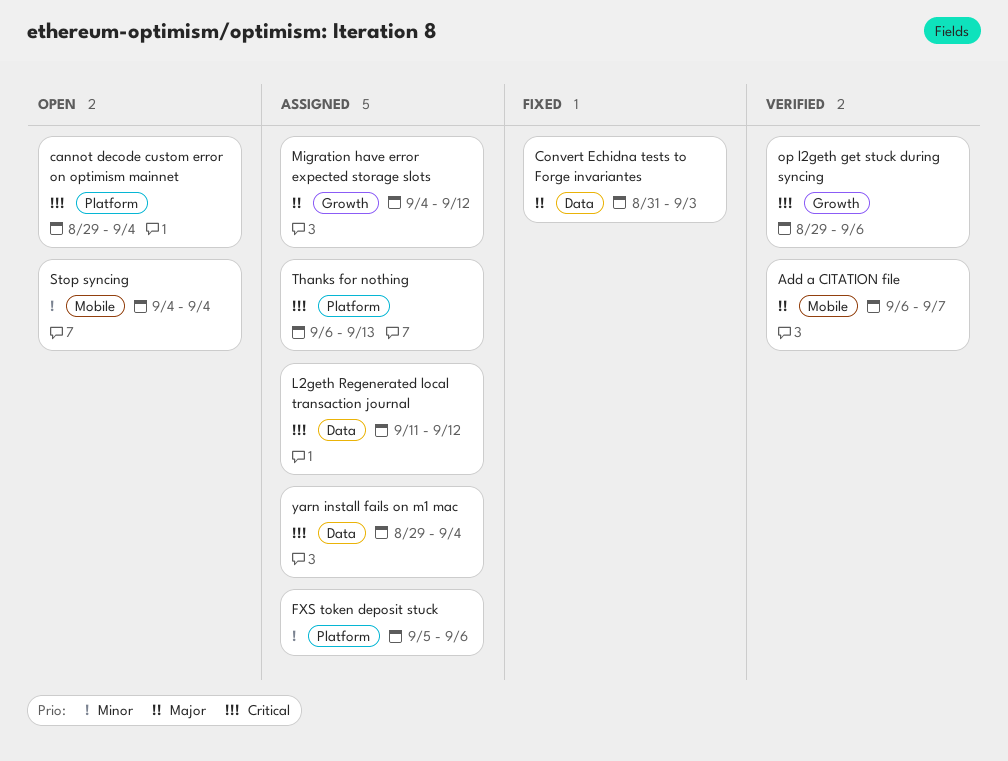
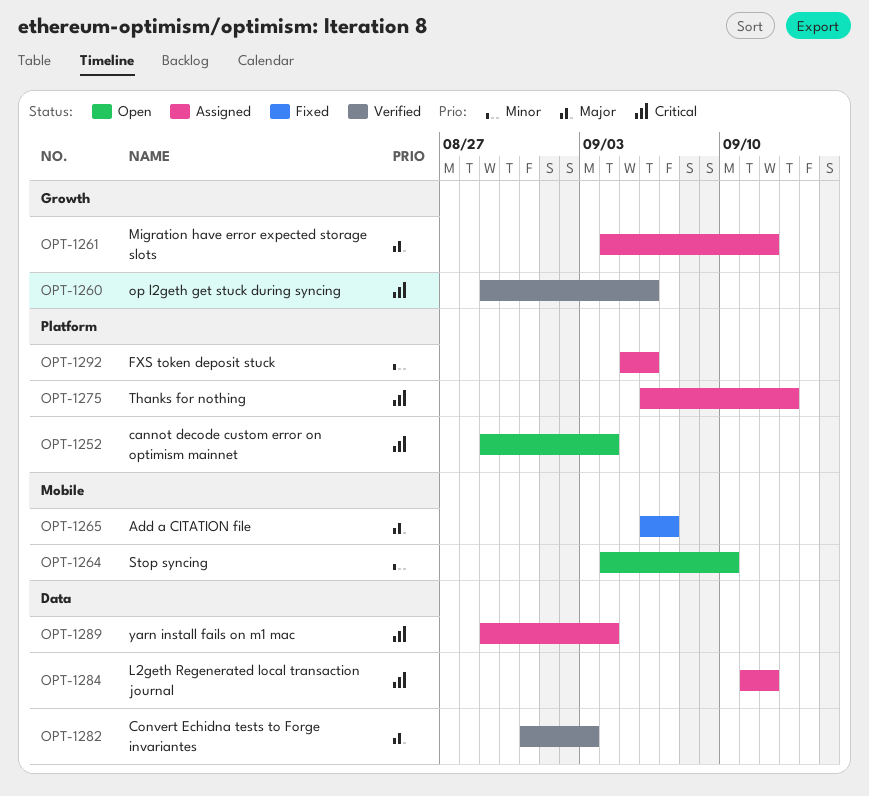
Add a CITATION file, status: Verified -> Fixed
Convert Echidna tests to Forge invariantes, status: Fixed -> Verified
Stop syncing, due: Sep 4 -> Sep 10

